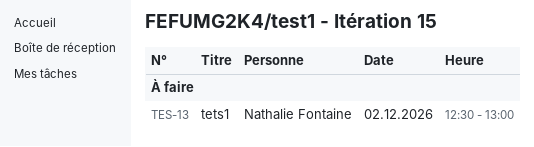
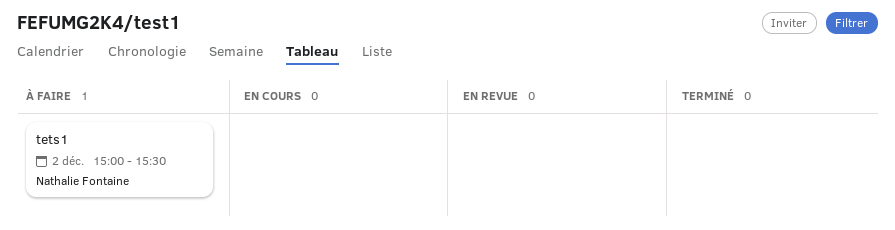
tets1, begins: 12:30 -> 15:00
tets1, ends: 13:00 -> 15:30

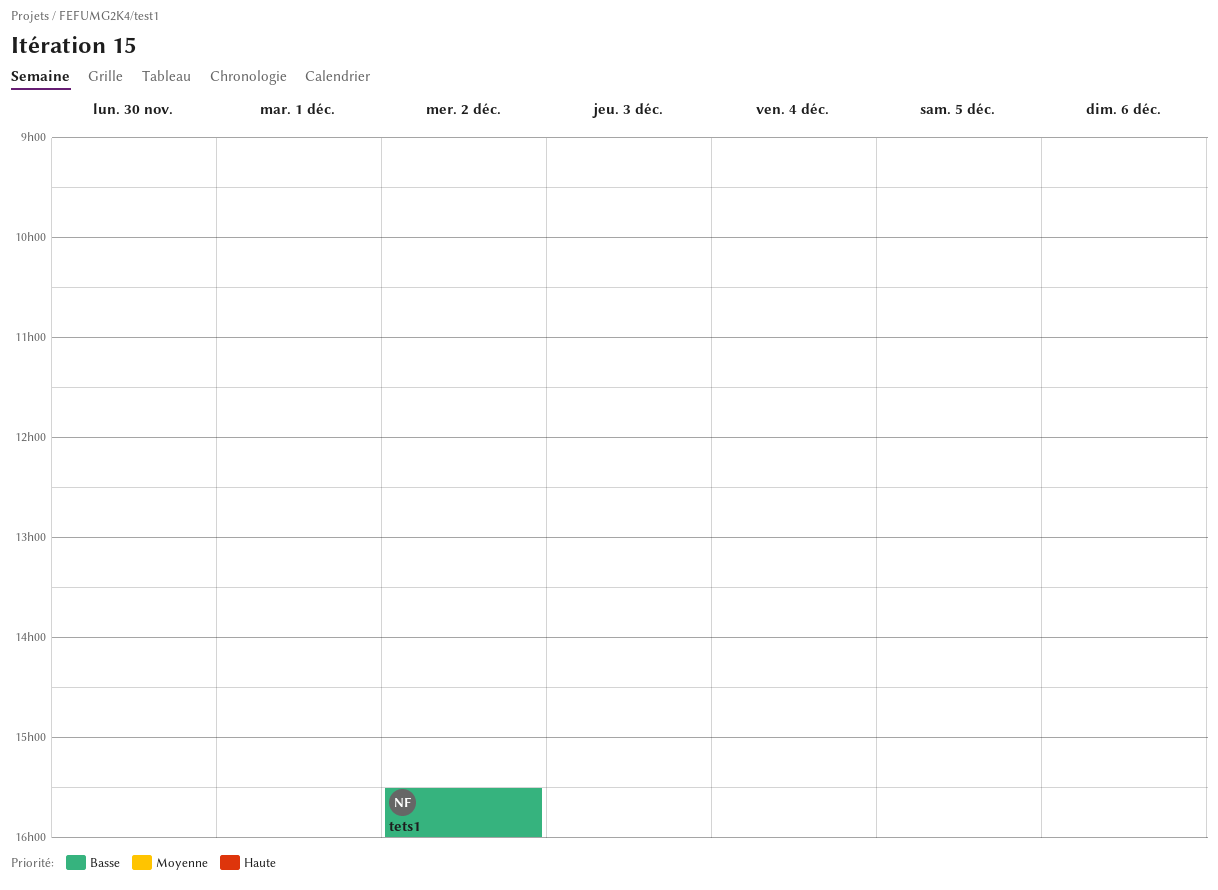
tets1, begins: 15:00 -> 15:30
tets1, ends: 15:30 -> 16:00

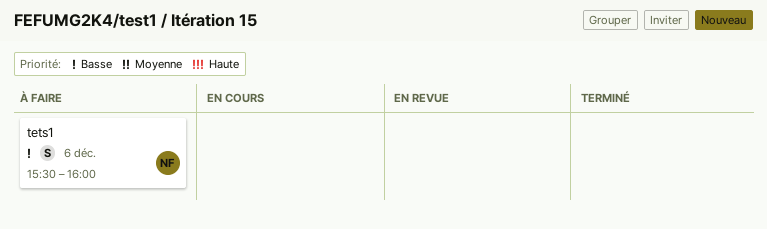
tets1, day: Dec 2 -> Dec 6

